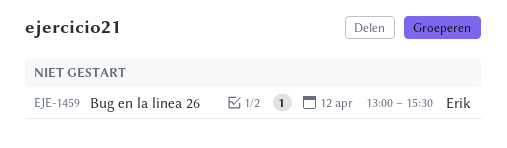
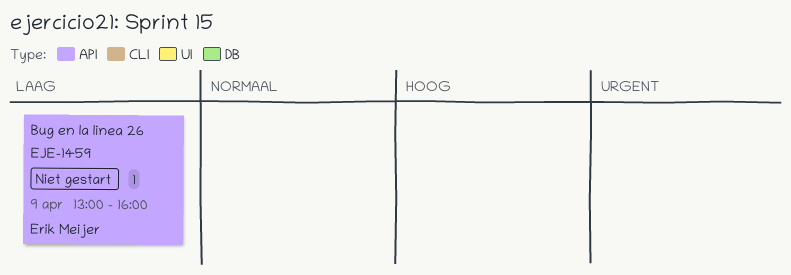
EJE-1459, day: Apr 12 -> Apr 9
EJE-1459, ends: 15:30 -> 16:00

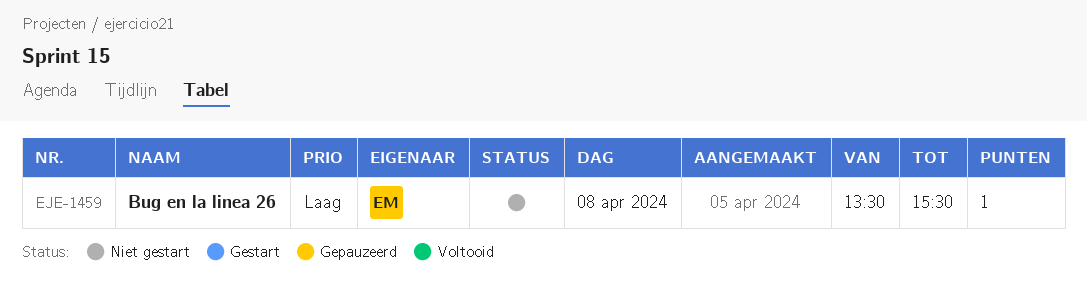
EJE-1459, day: Apr 9 -> Apr 8
EJE-1459, begins: 13:00 -> 13:30
EJE-1459, ends: 16:00 -> 15:30

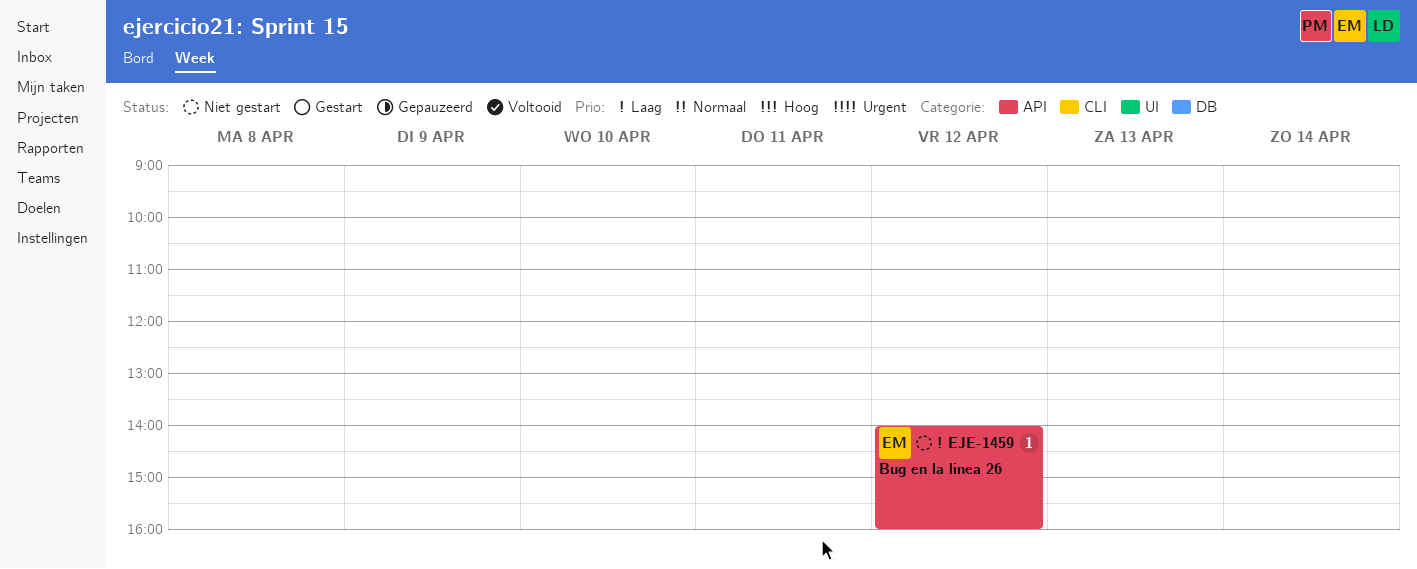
EJE-1459, day: Apr 8 -> Apr 12
EJE-1459, begins: 13:30 -> 14:00
EJE-1459, ends: 15:30 -> 16:00

